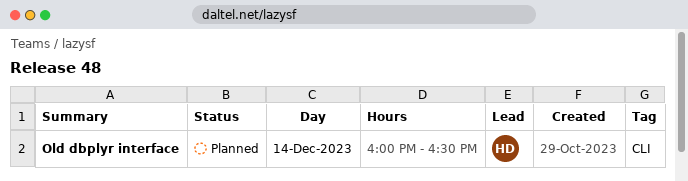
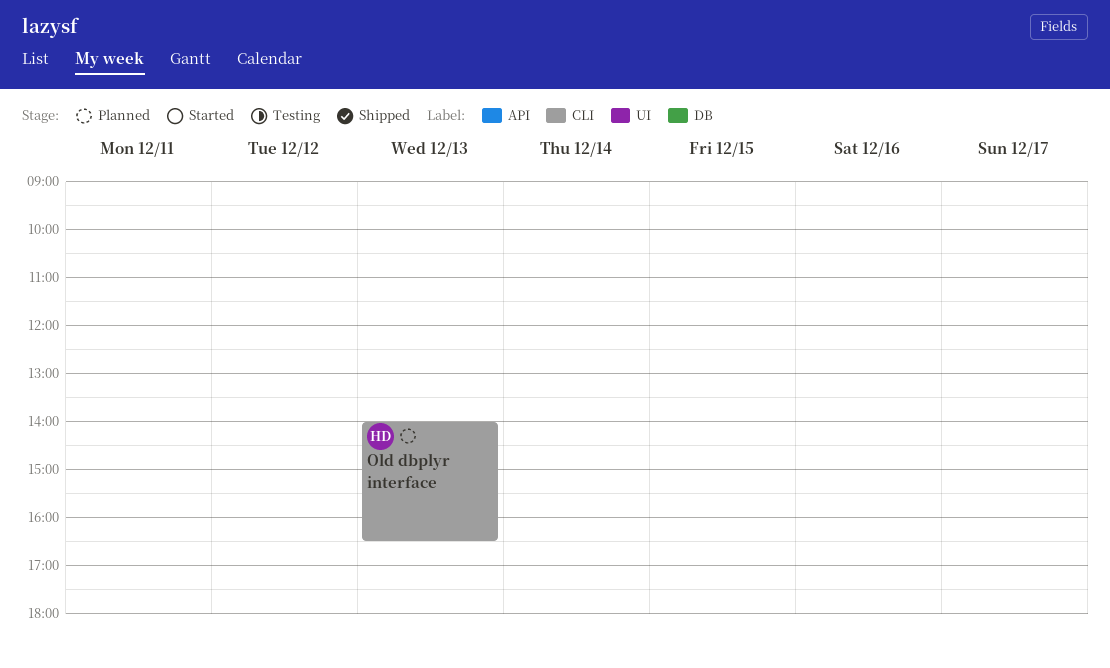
Old dbplyr interface, day: Dec 14 -> Dec 13
Old dbplyr interface, begins: 16:00 -> 14:00

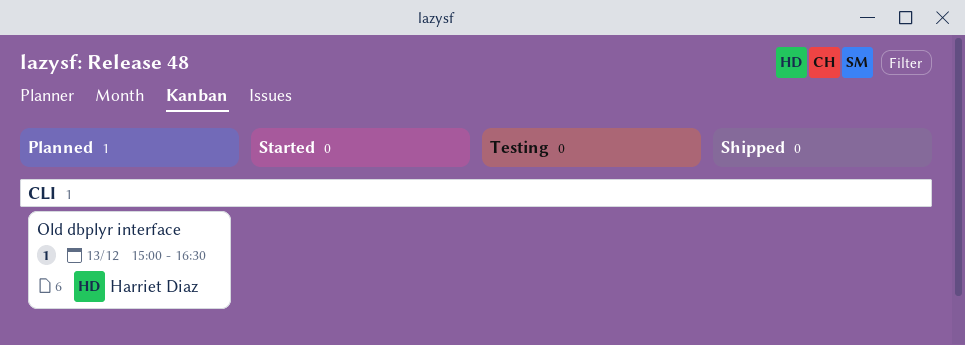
Old dbplyr interface, begins: 14:00 -> 15:00

